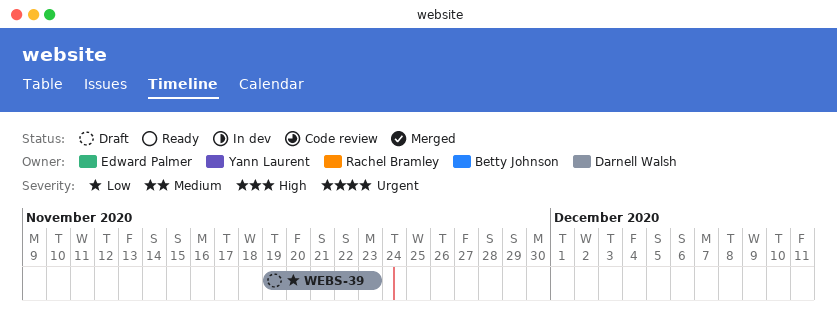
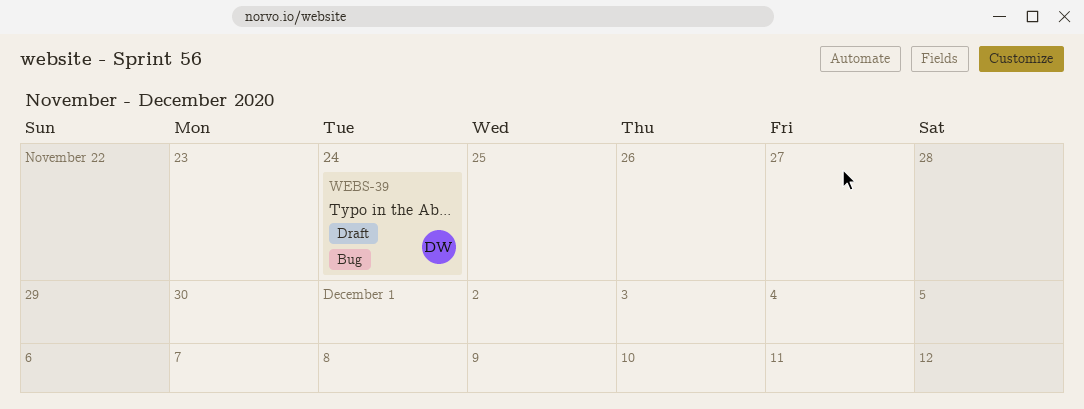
WEBS-39, due: Nov 23 -> Nov 24

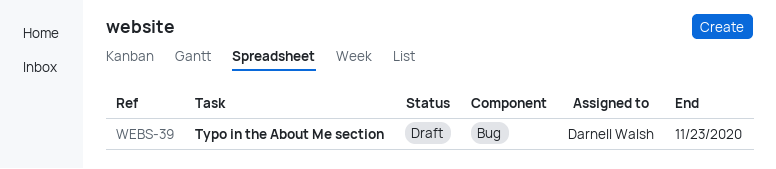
WEBS-39, due: Nov 24 -> Nov 23

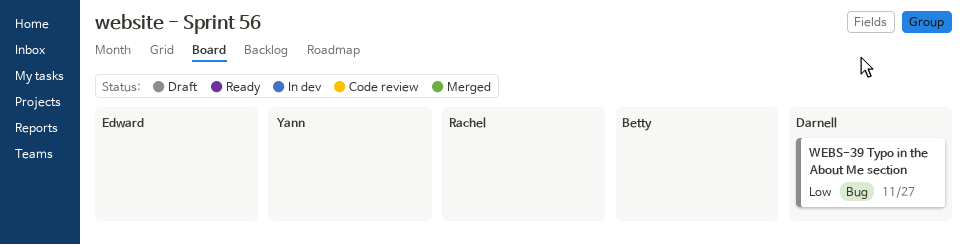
WEBS-39, due: Nov 23 -> Nov 27

